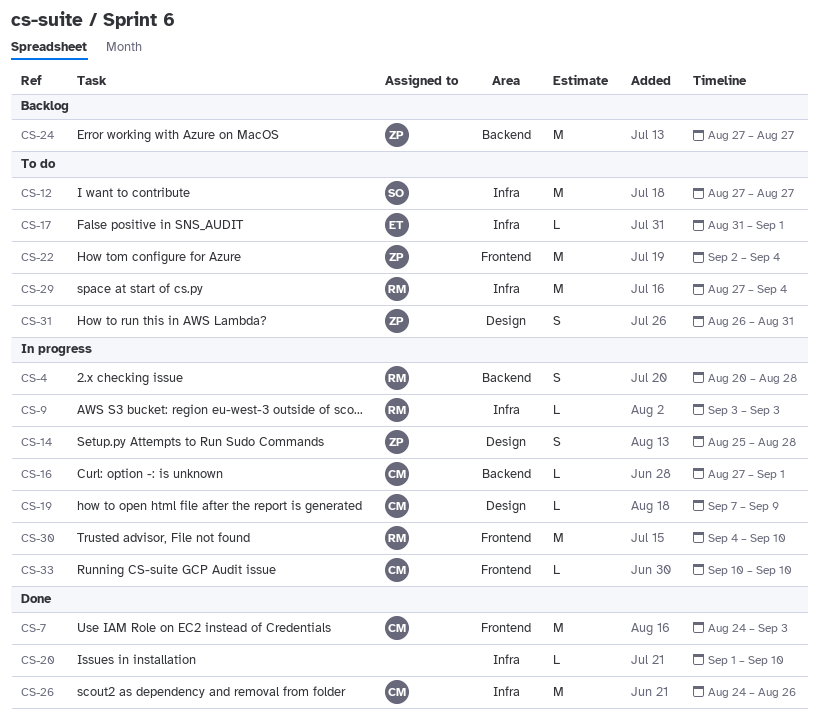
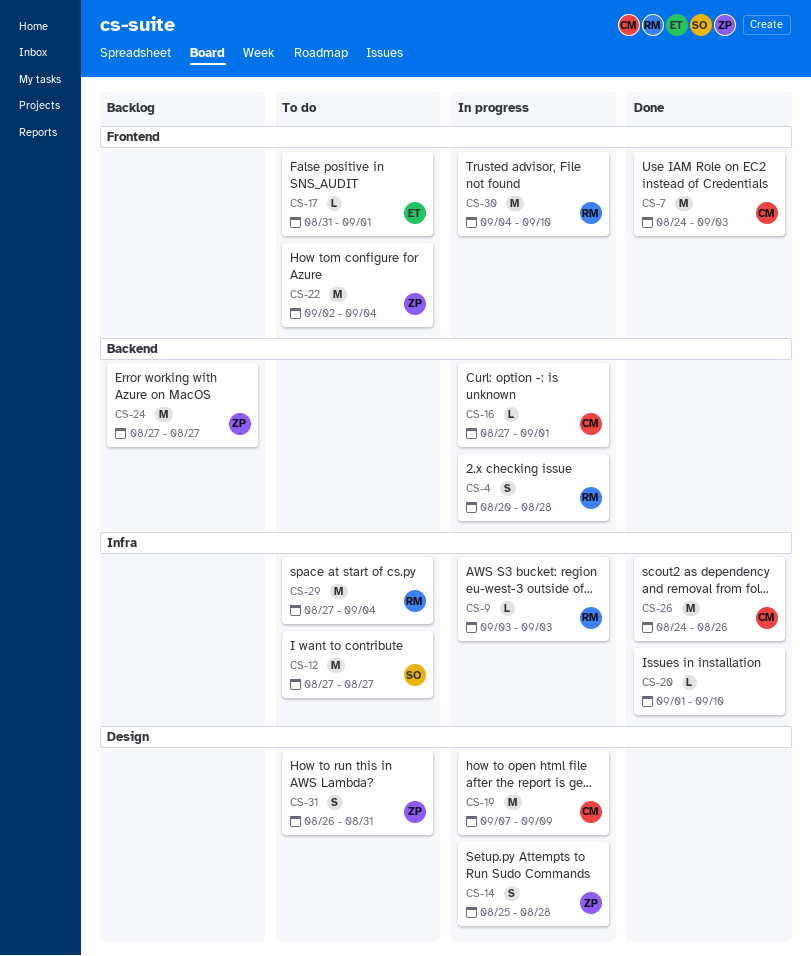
CS-17, label: Infra -> Frontend
CS-19, estimate: L -> M
CS-33: present -> none

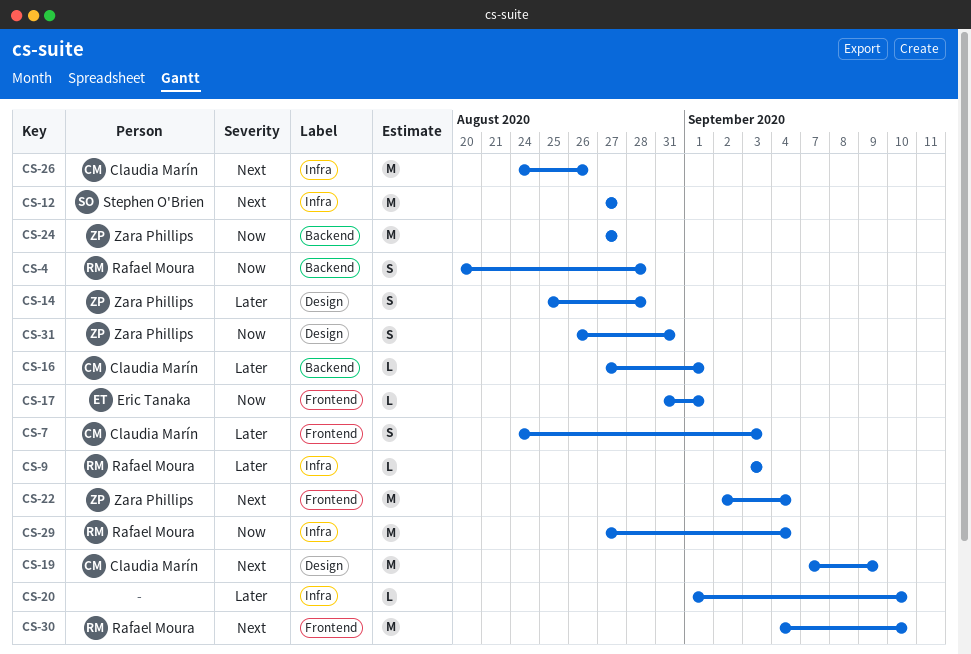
CS-7, estimate: M -> S

